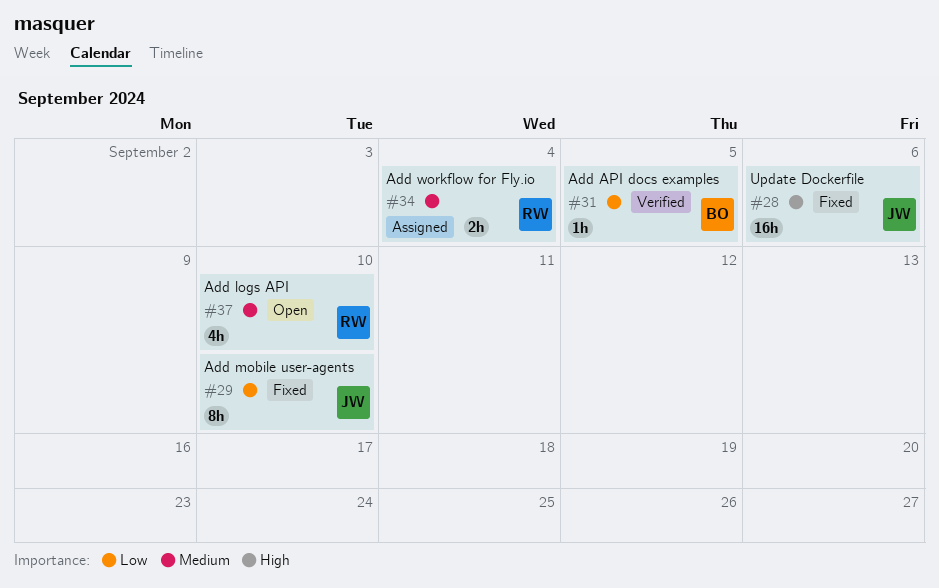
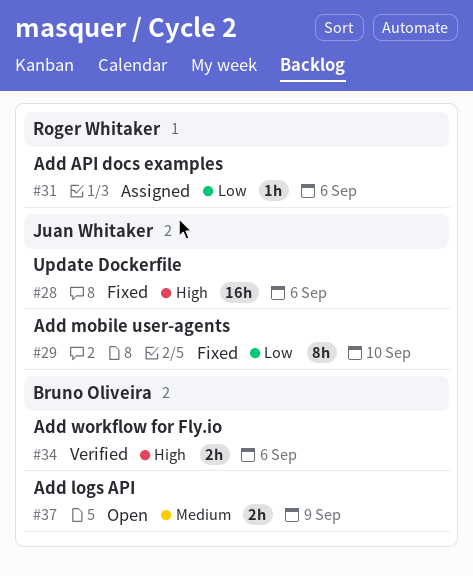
#31, status: Verified -> Assigned
#31, owner: Bruno Oliveira -> Roger Whitaker
#31, due: Sep 5 -> Sep 6
#34, status: Assigned -> Verified
#34, owner: Roger Whitaker -> Bruno Oliveira
#34, priority: Medium -> High
#34, due: Sep 4 -> Sep 6
#37, owner: Roger Whitaker -> Bruno Oliveira
#37, estimate: 4h -> 2h
#37, due: Sep 10 -> Sep 9

